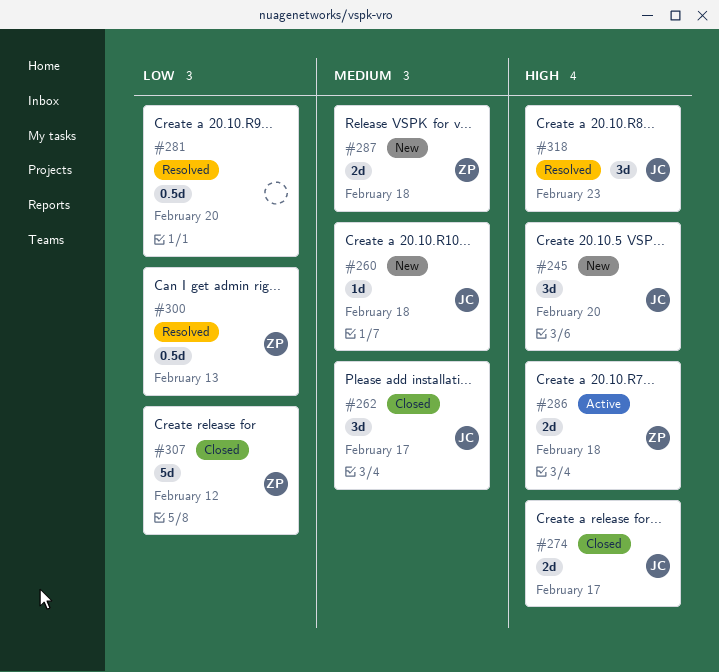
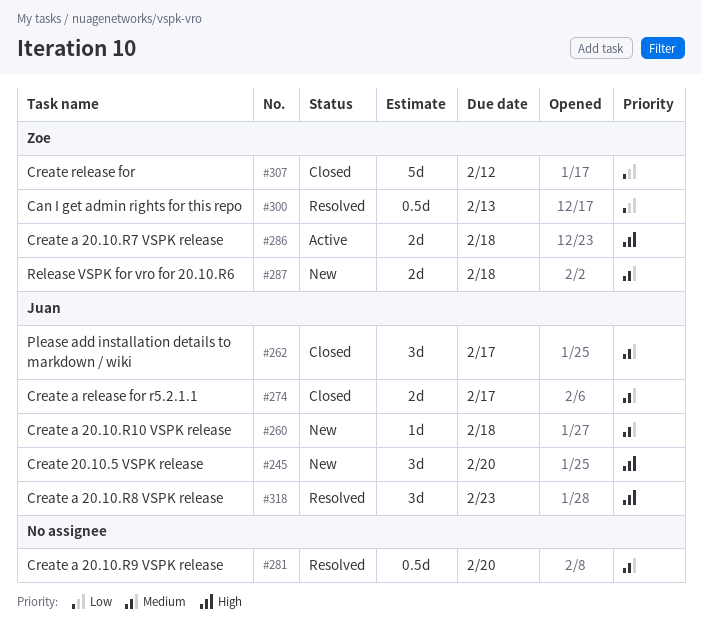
#274, priority: High -> Medium
#281, priority: Low -> Medium

